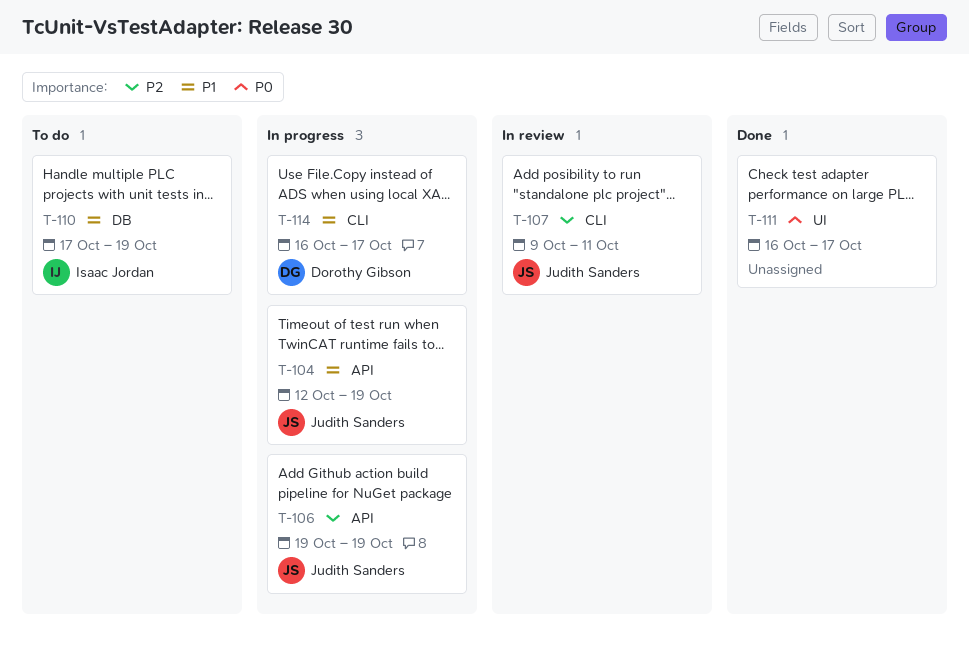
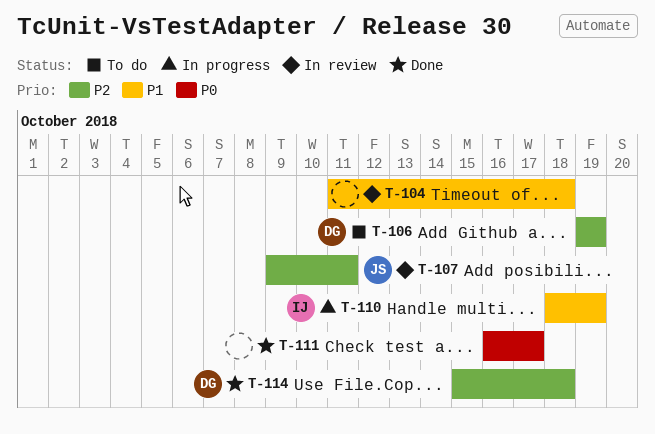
T-104, status: In progress -> In review
T-104, owner: Judith Sanders -> none
T-104, start: Oct 12 -> Oct 11
T-104, due: Oct 19 -> Oct 18
T-106, status: In progress -> To do
T-106, owner: Judith Sanders -> Dorothy Gibson
T-110, status: To do -> In progress
T-110, start: Oct 17 -> Oct 18
T-114, status: In progress -> Done
T-114, priority: P1 -> P2
T-114, start: Oct 16 -> Oct 15
T-114, due: Oct 17 -> Oct 18

